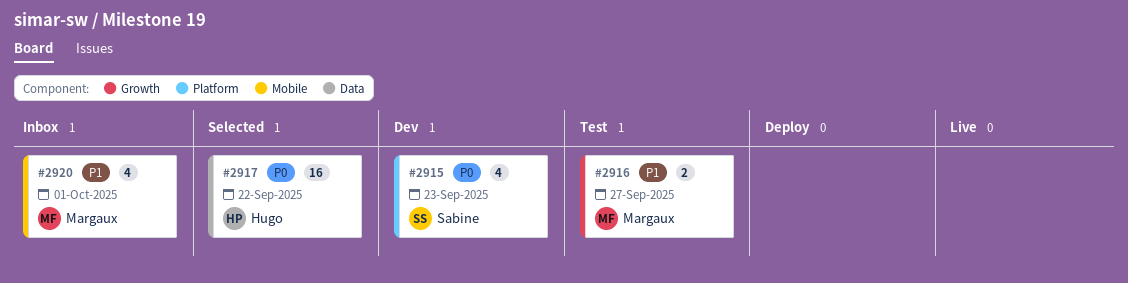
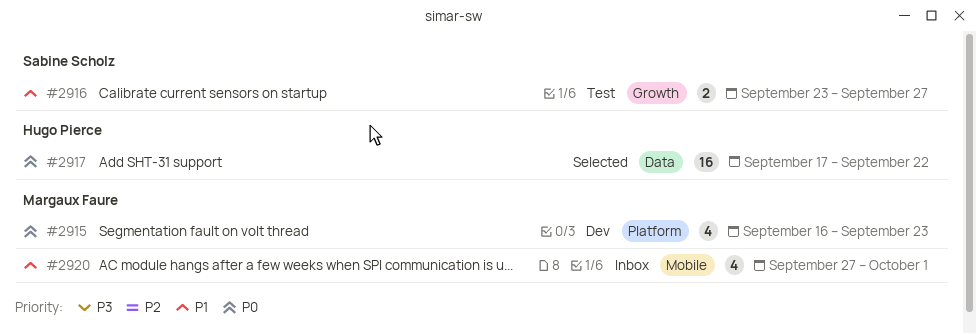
#2915, owner: Sabine Scholz -> Margaux Faure
#2916, owner: Margaux Faure -> Sabine Scholz

